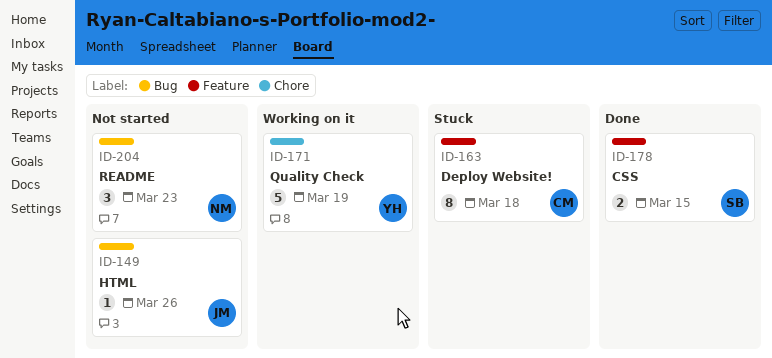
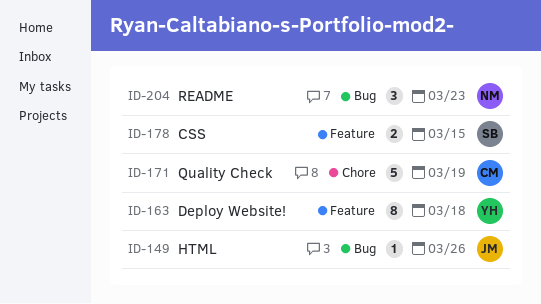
ID-163, owner: CM -> YH
ID-171, owner: YH -> CM

